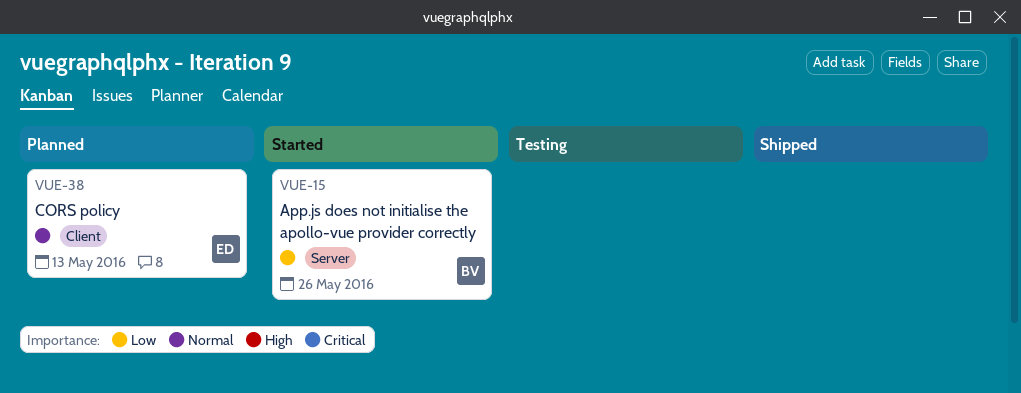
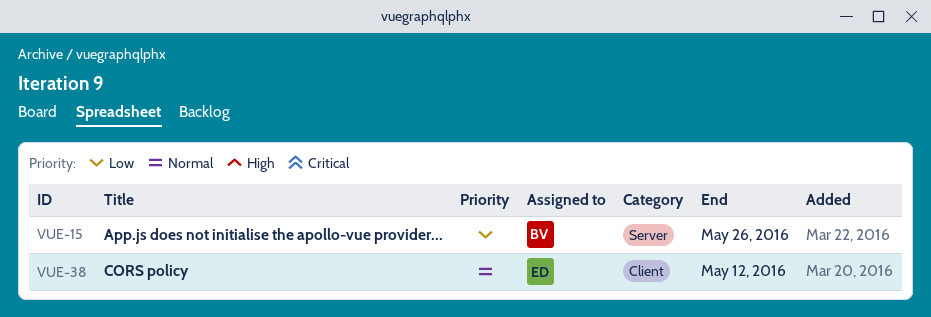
VUE-38, due: May 13 -> May 12

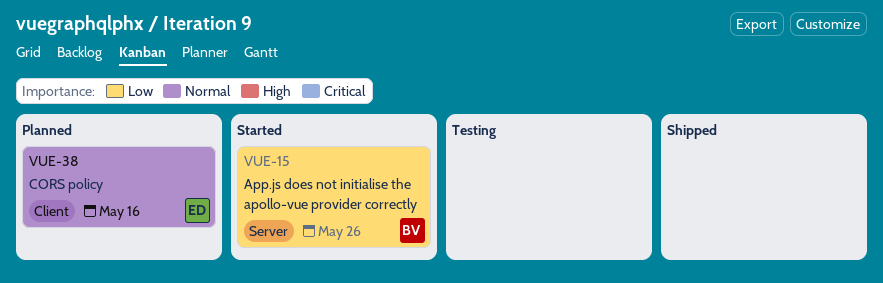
VUE-38, due: May 12 -> May 16

